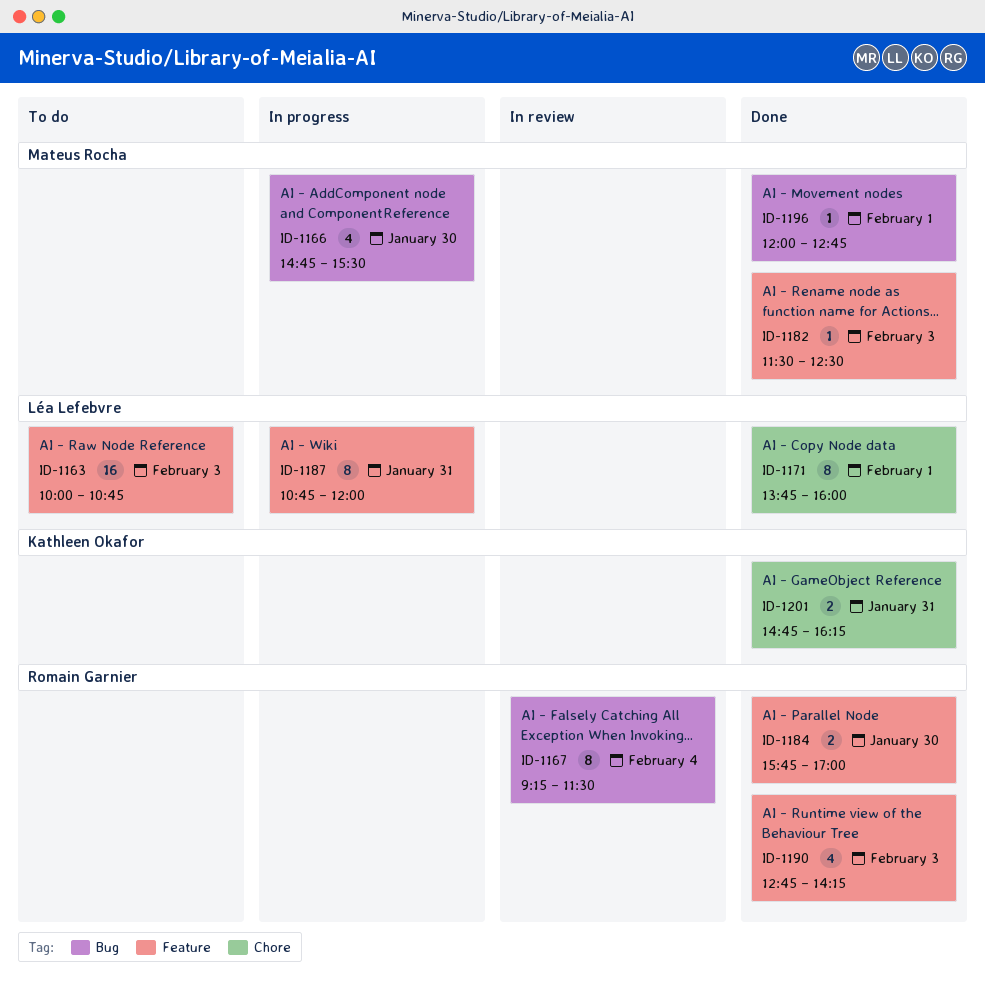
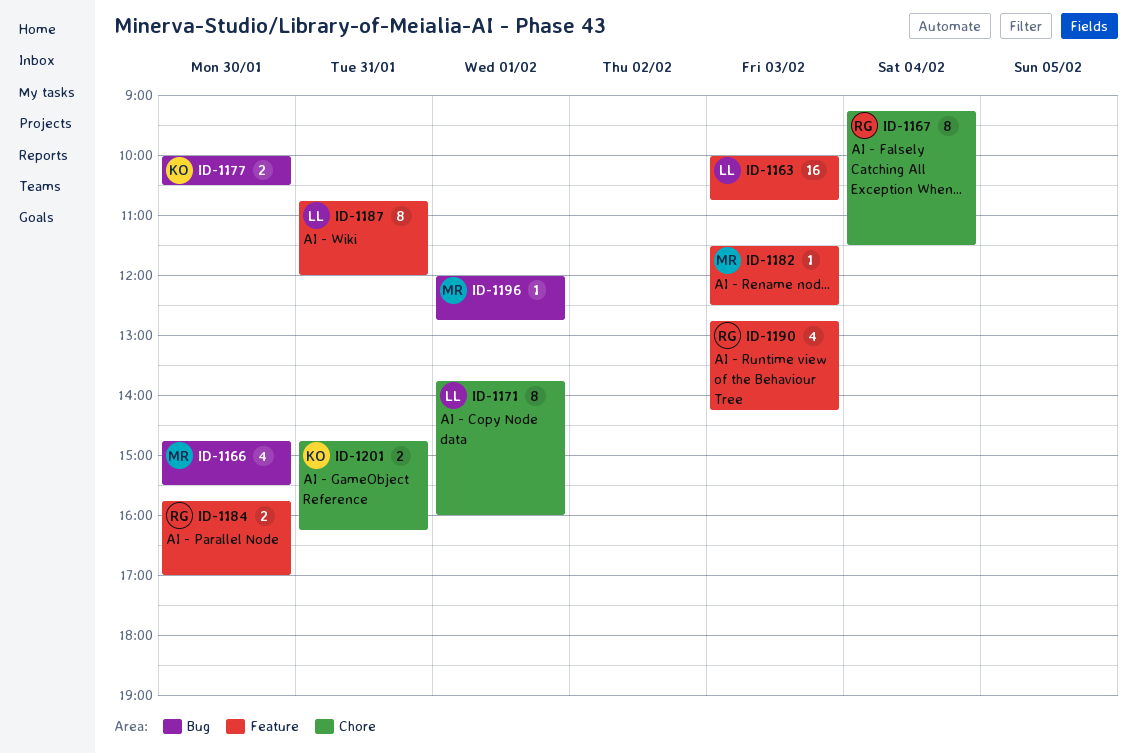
ID-1167, label: Bug -> Chore
ID-1177: none -> present

